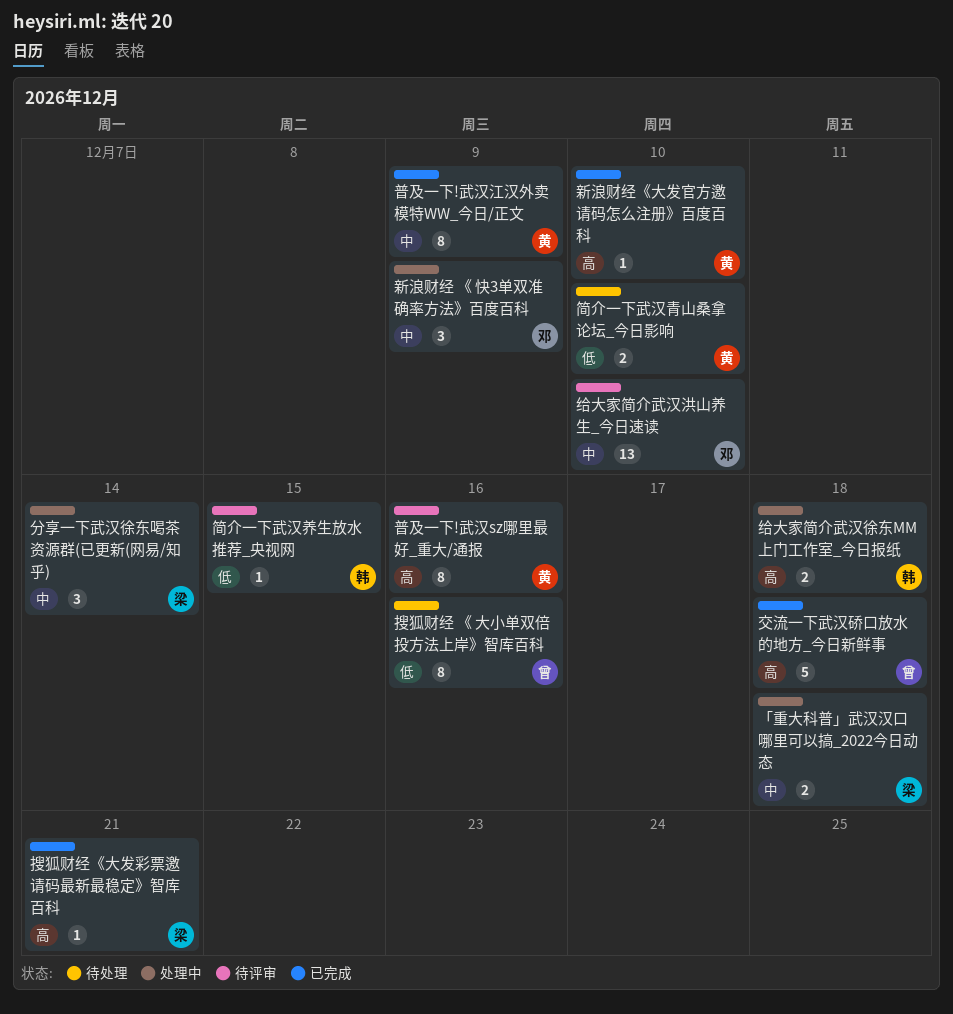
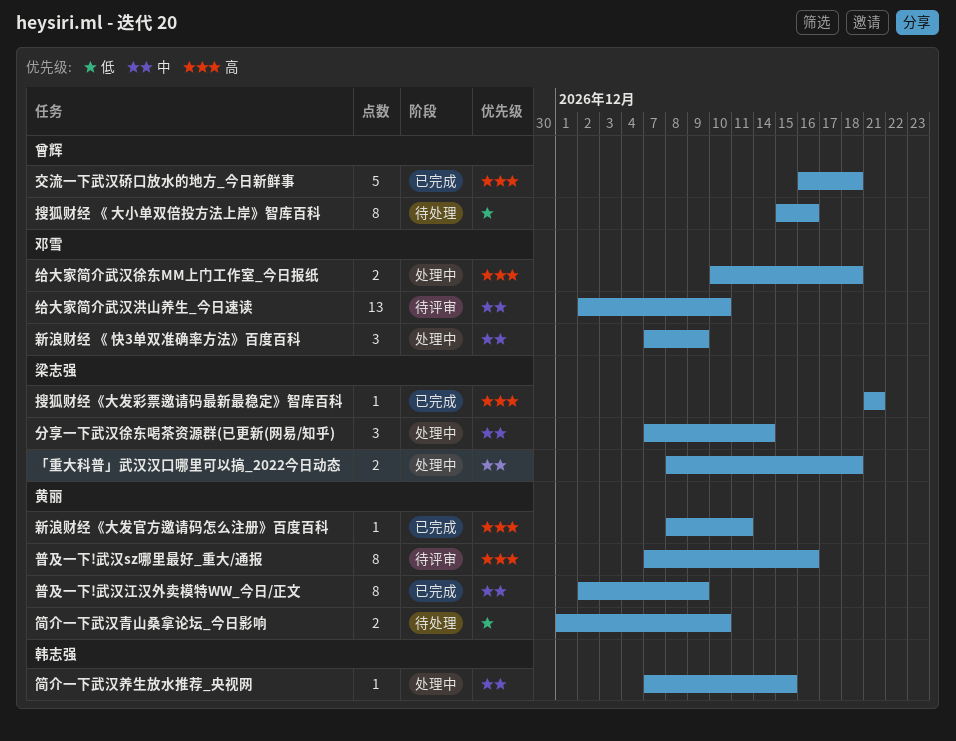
新浪财经《大发官方邀请码怎么注册》百度百科, due: Dec 10 -> Dec 11
简介一下武汉养生放水推荐_央视网, status: 待评审 -> 处理中
简介一下武汉养生放水推荐_央视网, priority: 低 -> 中
给大家简介武汉徐东MM上门工作室_今日报纸, owner: 韩志强 -> 邓雪

